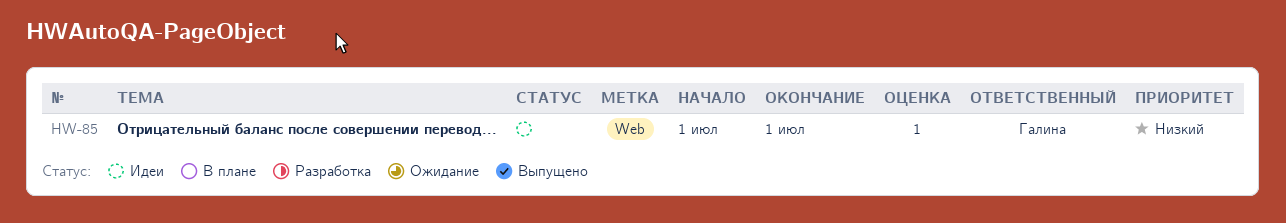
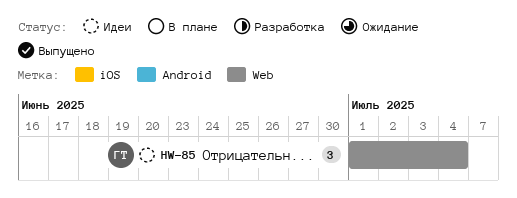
HW-85, estimate: 1 -> 3
HW-85, due: Jul 1 -> Jul 4

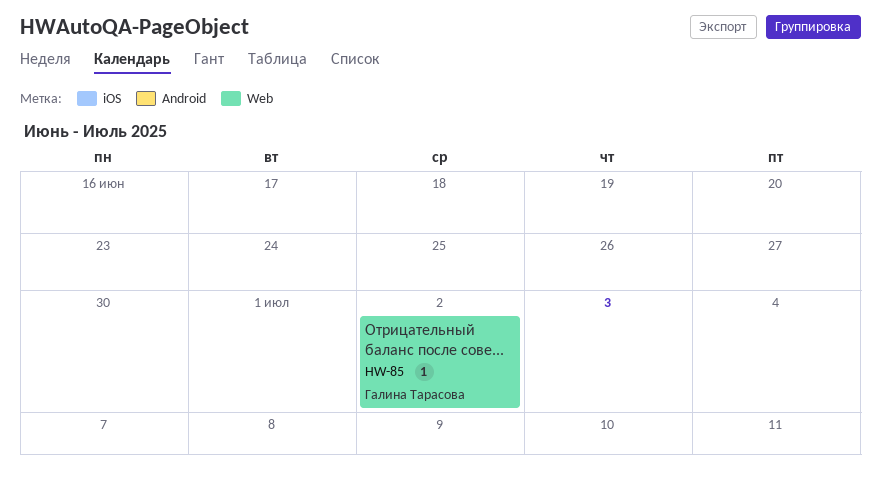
HW-85, estimate: 3 -> 1
HW-85, due: Jul 4 -> Jul 2

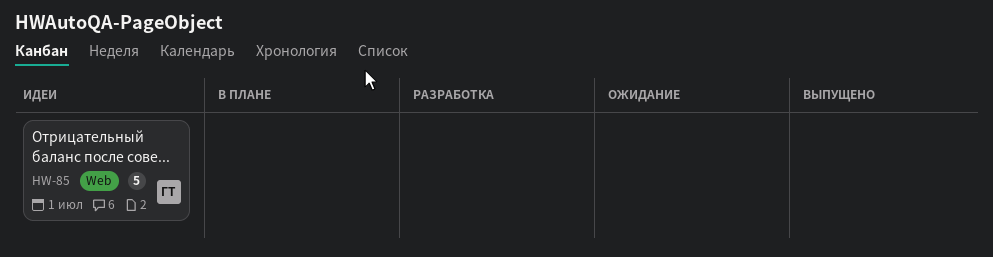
HW-85, estimate: 1 -> 5
HW-85, due: Jul 2 -> Jul 1

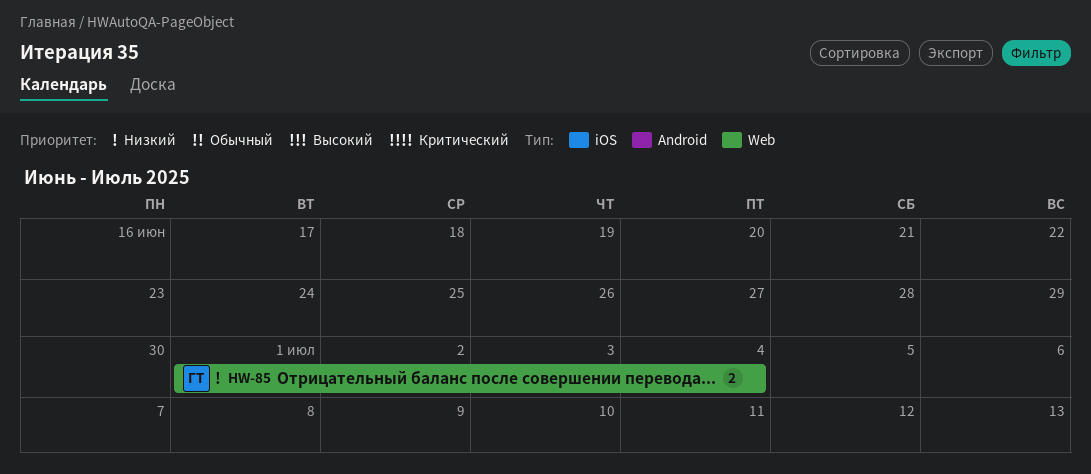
HW-85, estimate: 5 -> 2
HW-85, due: Jul 1 -> Jul 4

